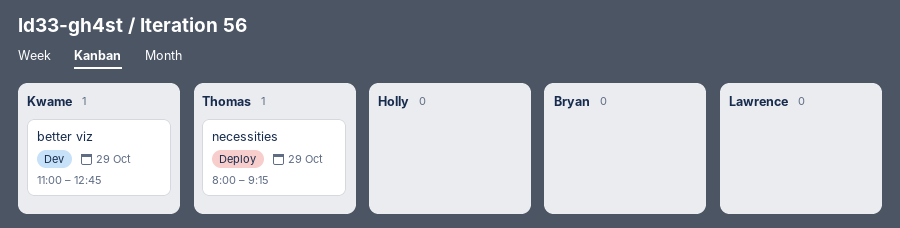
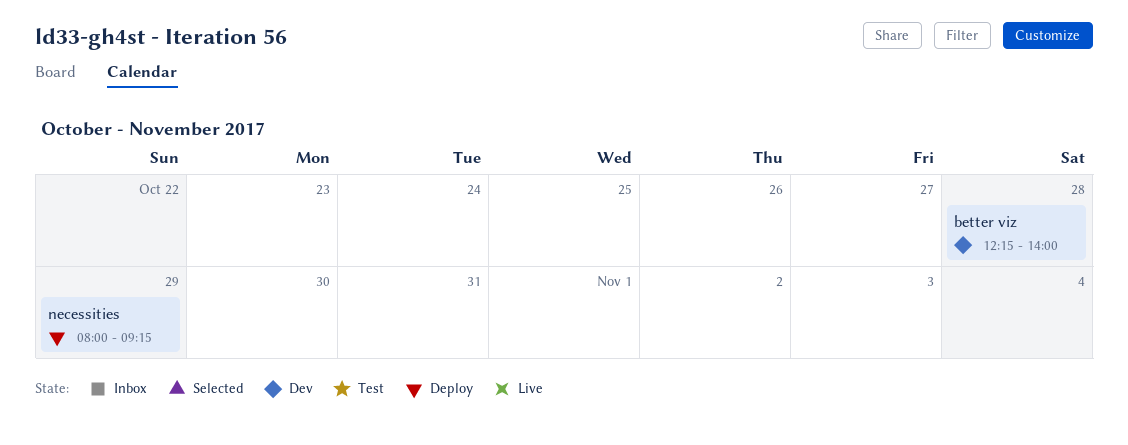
better viz, day: Oct 29 -> Oct 28
better viz, begins: 11:00 -> 12:15
better viz, ends: 12:45 -> 14:00

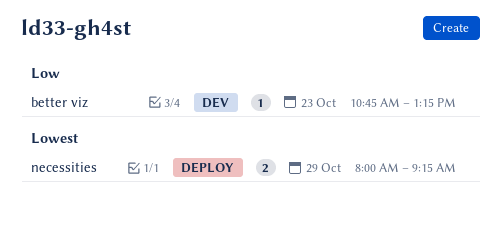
better viz, day: Oct 28 -> Oct 23
better viz, begins: 12:15 -> 10:45
better viz, ends: 14:00 -> 13:15

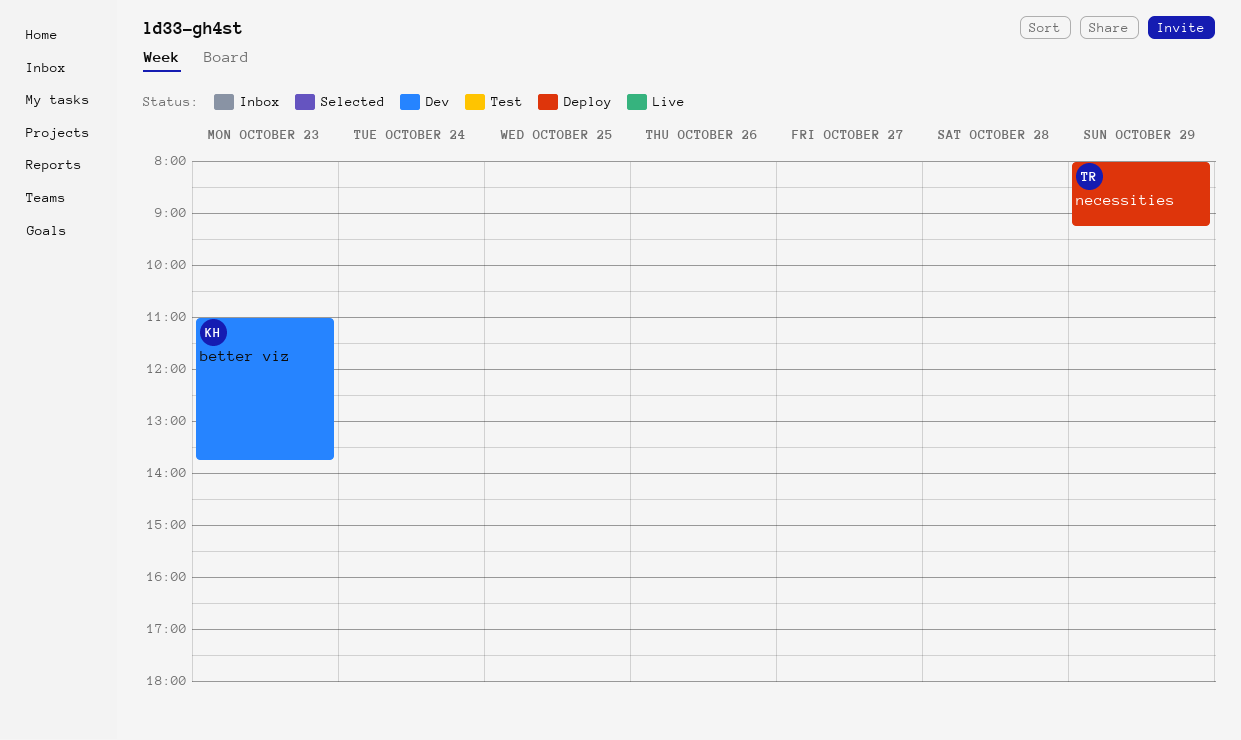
better viz, begins: 10:45 -> 11:00
better viz, ends: 13:15 -> 13:45

